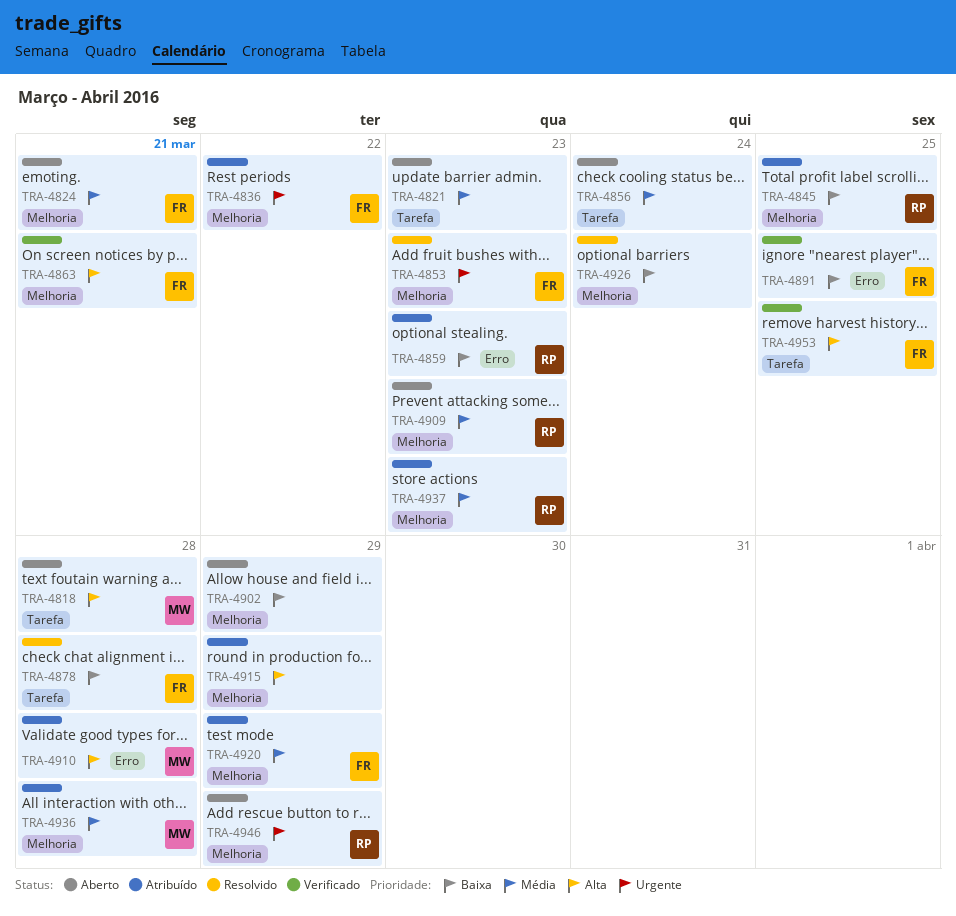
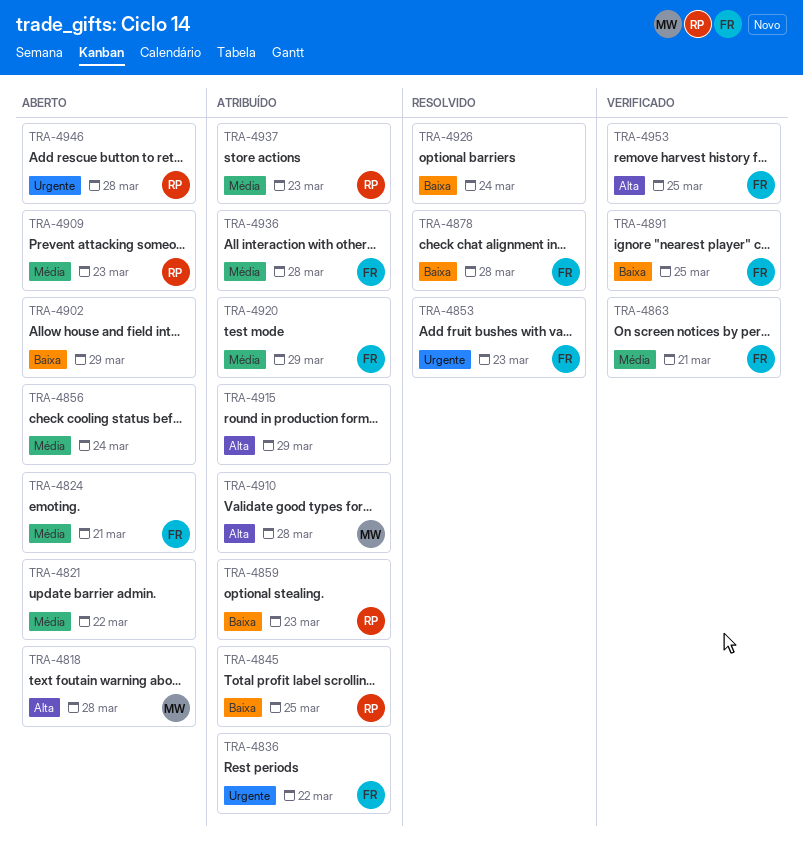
TRA-4821, due: Mar 23 -> Mar 22
TRA-4863, priority: Alta -> Média
TRA-4936, owner: MW -> FR
TRA-4946, due: Mar 29 -> Mar 28

